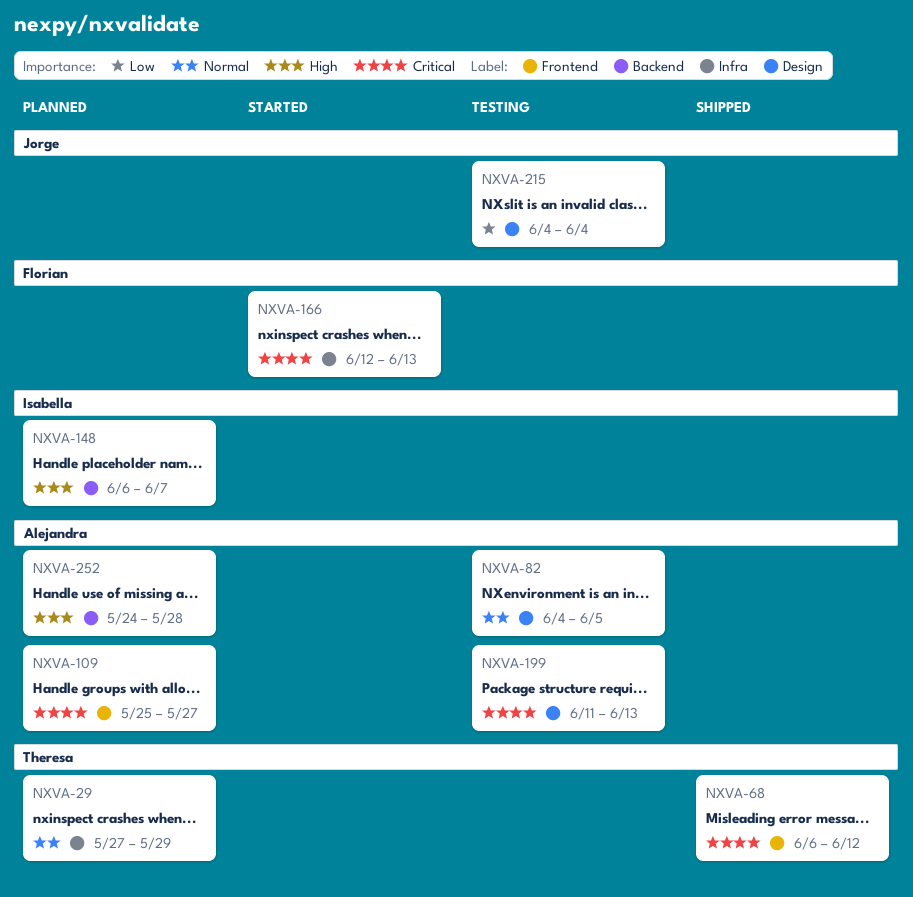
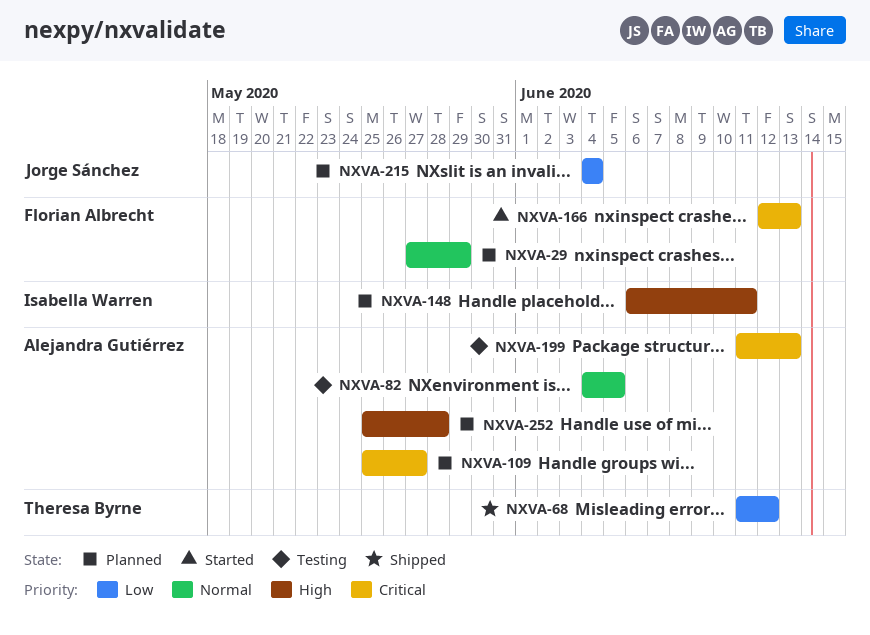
NXVA-29, owner: Theresa Byrne -> Florian Albrecht
NXVA-68, priority: Critical -> Low
NXVA-68, start: Jun 6 -> Jun 11
NXVA-148, due: Jun 7 -> Jun 11
NXVA-215, status: Testing -> Planned
NXVA-252, start: May 24 -> May 25

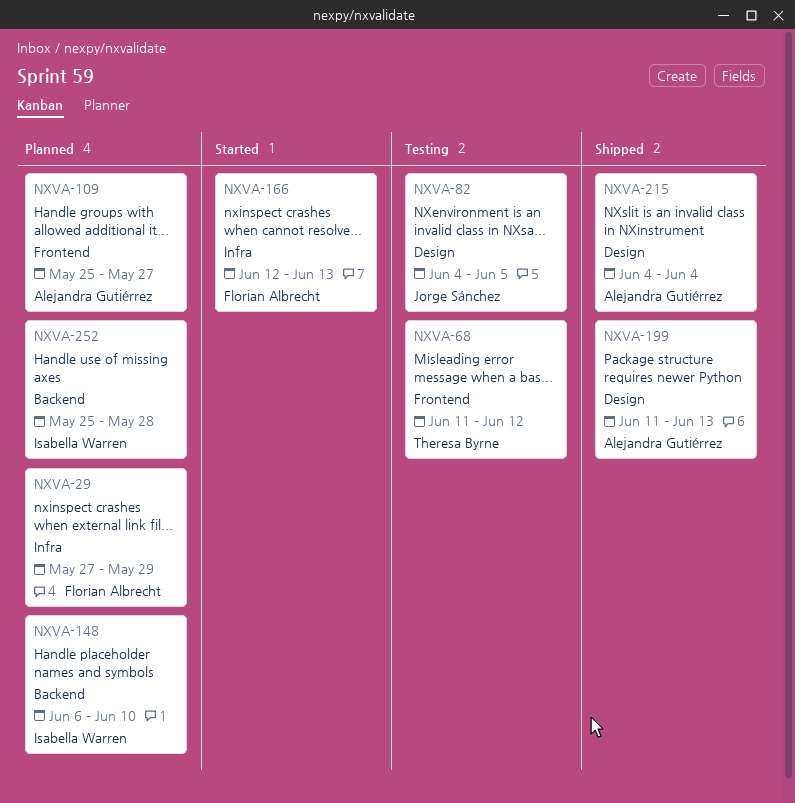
NXVA-68, status: Shipped -> Testing
NXVA-82, owner: Alejandra Gutiérrez -> Jorge Sánchez
NXVA-148, due: Jun 11 -> Jun 10
NXVA-199, status: Testing -> Shipped
NXVA-215, status: Planned -> Shipped
NXVA-215, owner: Jorge Sánchez -> Alejandra Gutiérrez
NXVA-252, owner: Alejandra Gutiérrez -> Isabella Warren

